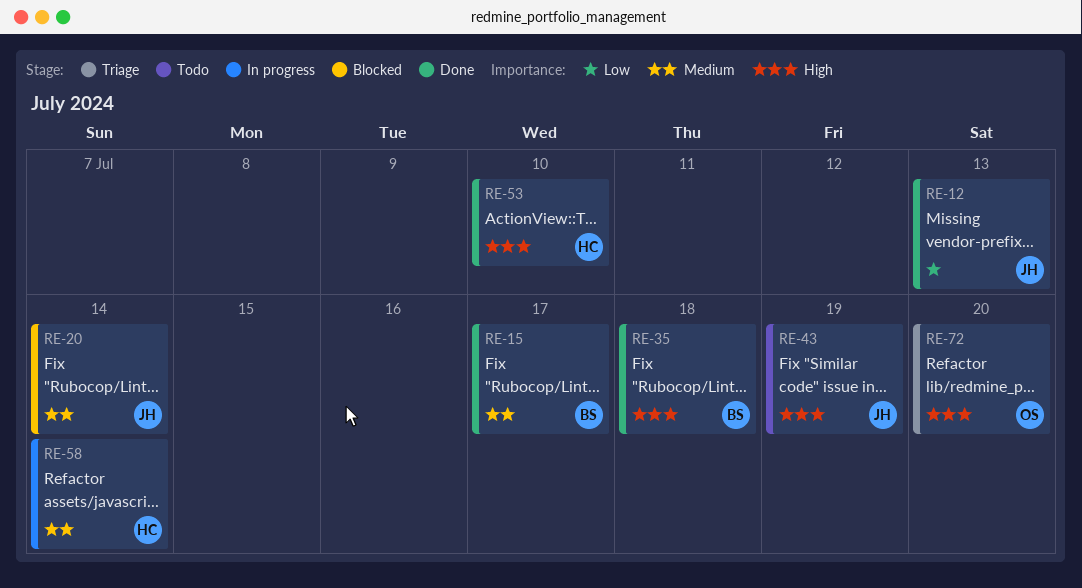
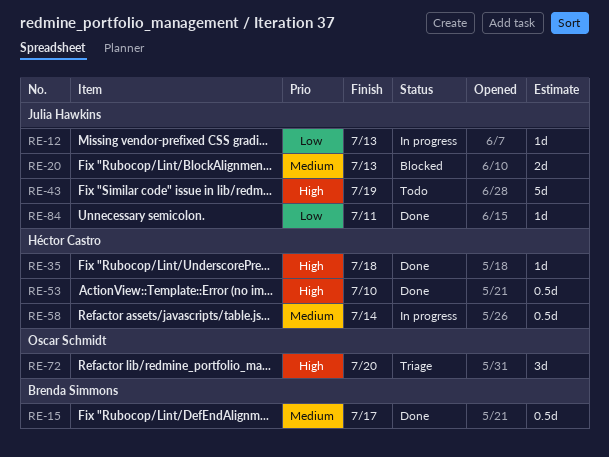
RE-12, status: Done -> In progress
RE-20, due: Jul 14 -> Jul 13
RE-35, owner: Brenda Simmons -> Héctor Castro
RE-84: none -> present

